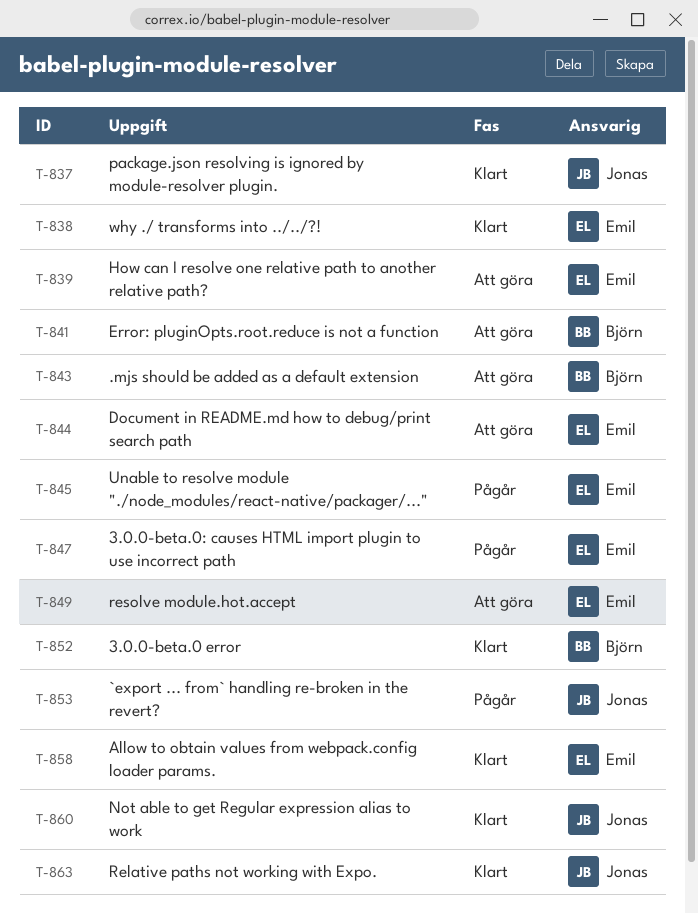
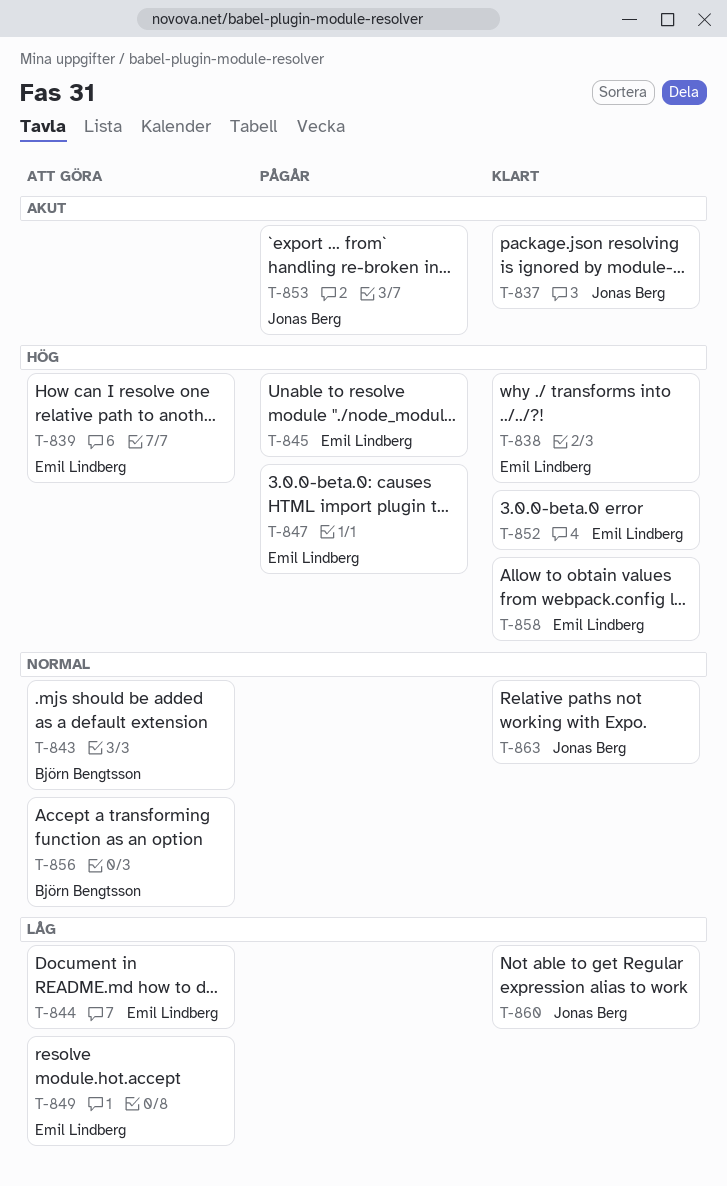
T-841: present -> none
T-852, owner: Björn Bengtsson -> Emil Lindberg
T-856: none -> present

